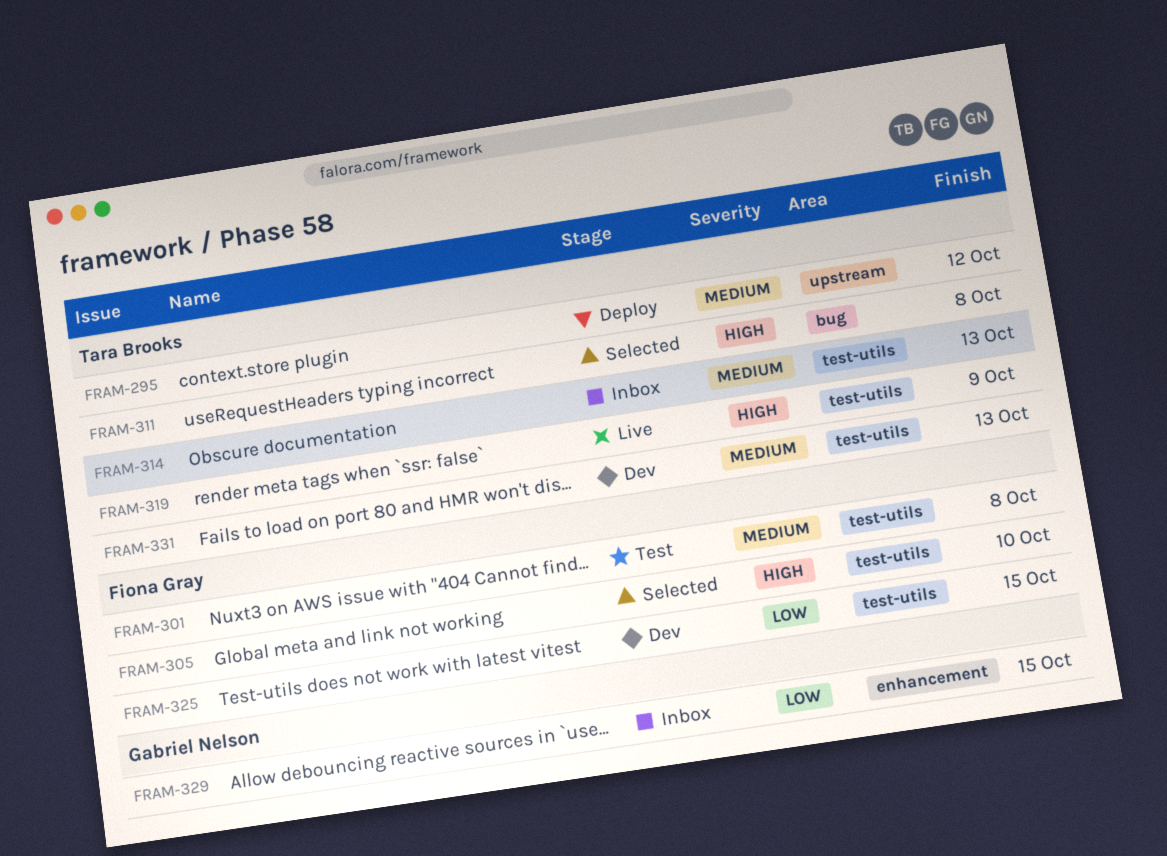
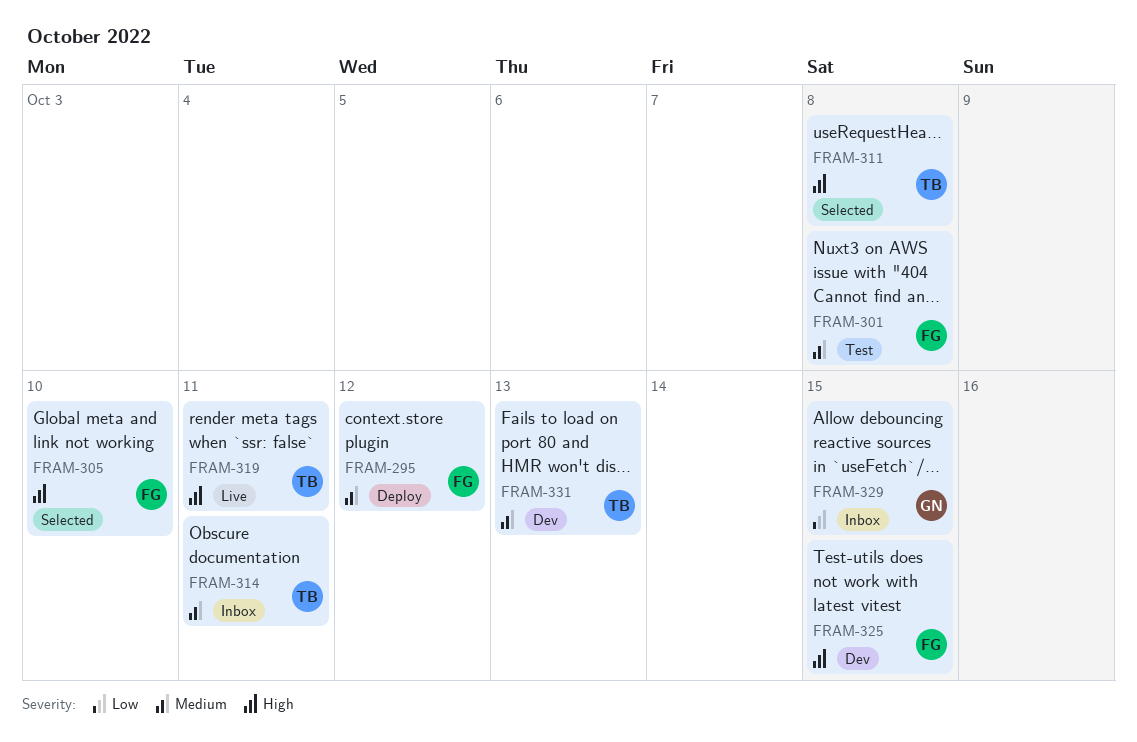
FRAM-295, owner: Tara Brooks -> Fiona Gray
FRAM-314, due: Oct 13 -> Oct 11
FRAM-319, due: Oct 9 -> Oct 11
FRAM-325, priority: Low -> High

